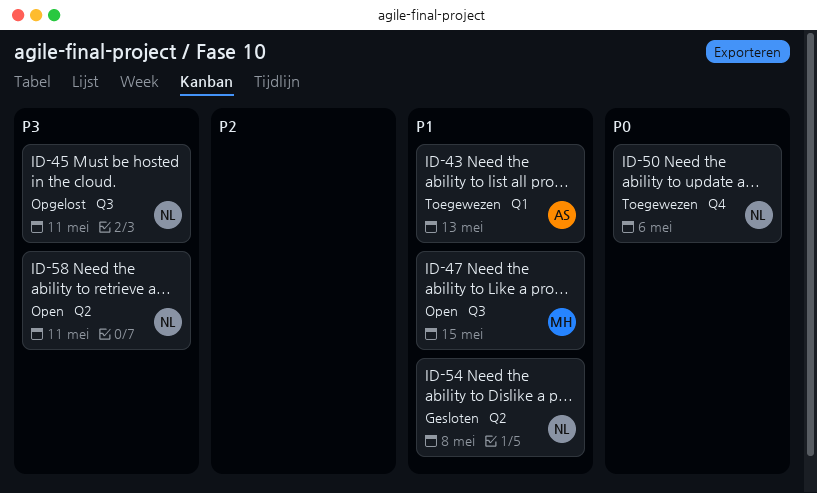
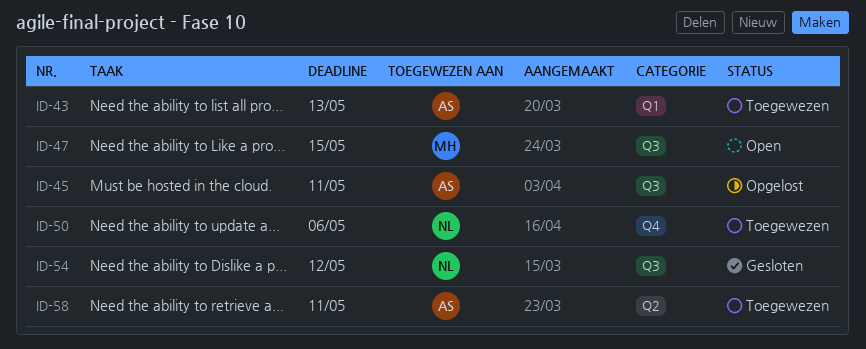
ID-45, owner: NL -> AS
ID-54, label: Q2 -> Q3
ID-54, due: May 8 -> May 12
ID-58, status: Open -> Toegewezen
ID-58, owner: NL -> AS

